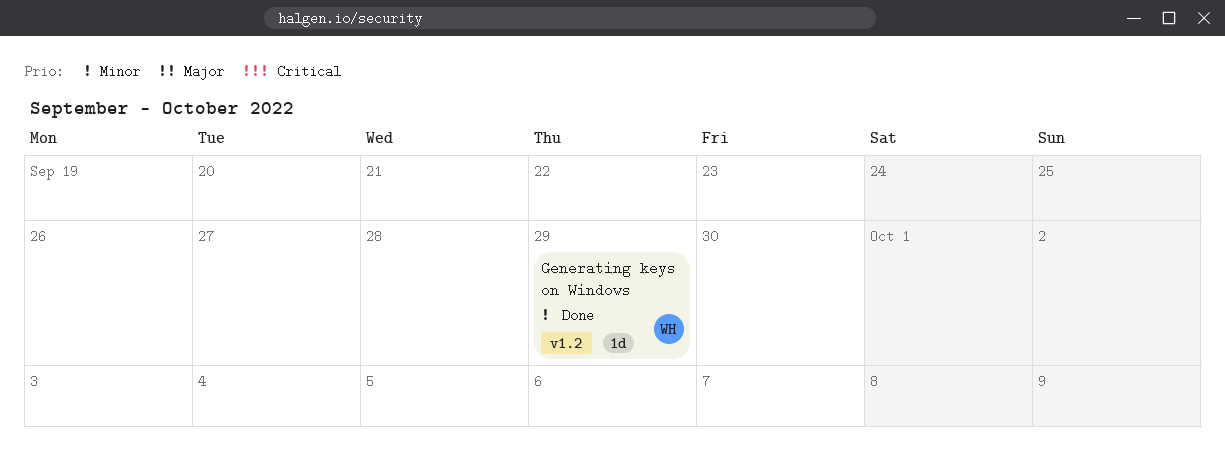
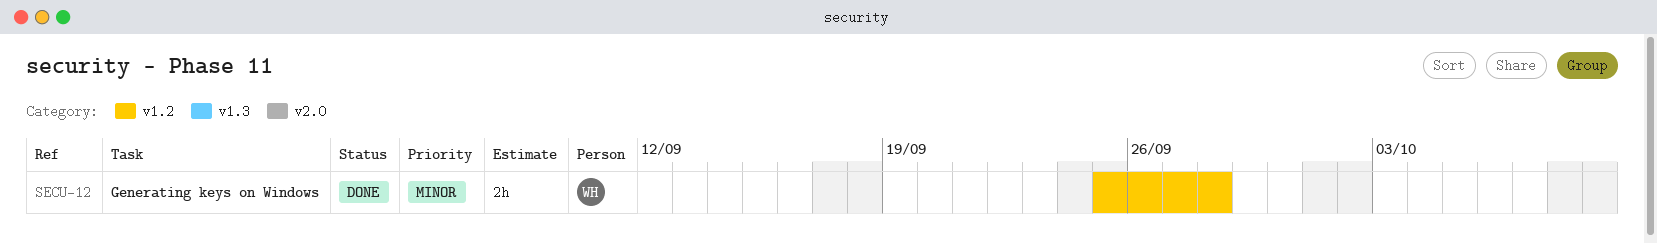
Generating keys on Windows, estimate: 1d -> 2h
Generating keys on Windows, due: Sep 29 -> Sep 28

